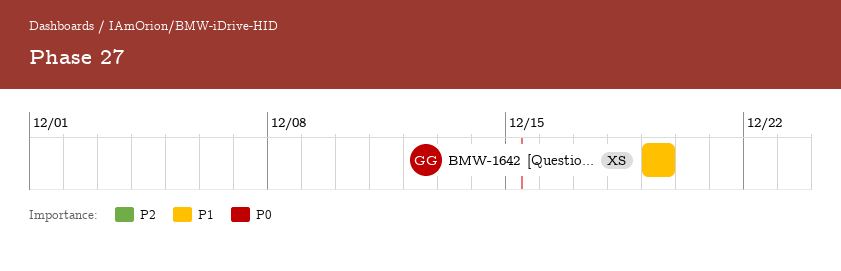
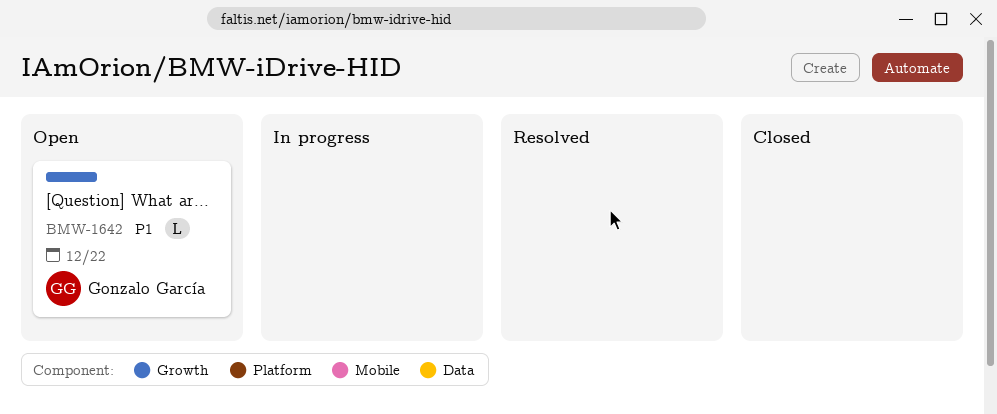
BMW-1642, estimate: XS -> L
BMW-1642, due: Dec 19 -> Dec 22

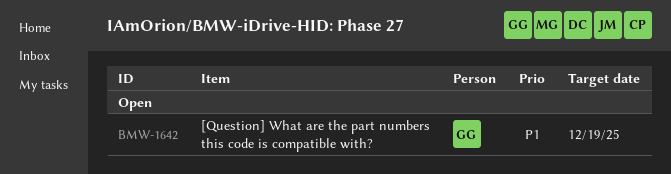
BMW-1642, due: Dec 22 -> Dec 19

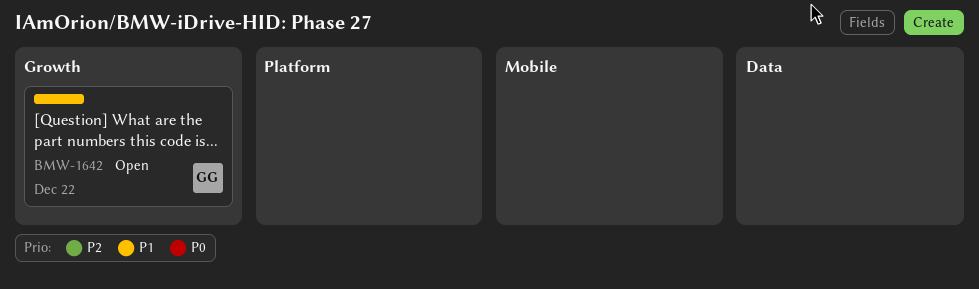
BMW-1642, due: Dec 19 -> Dec 22

